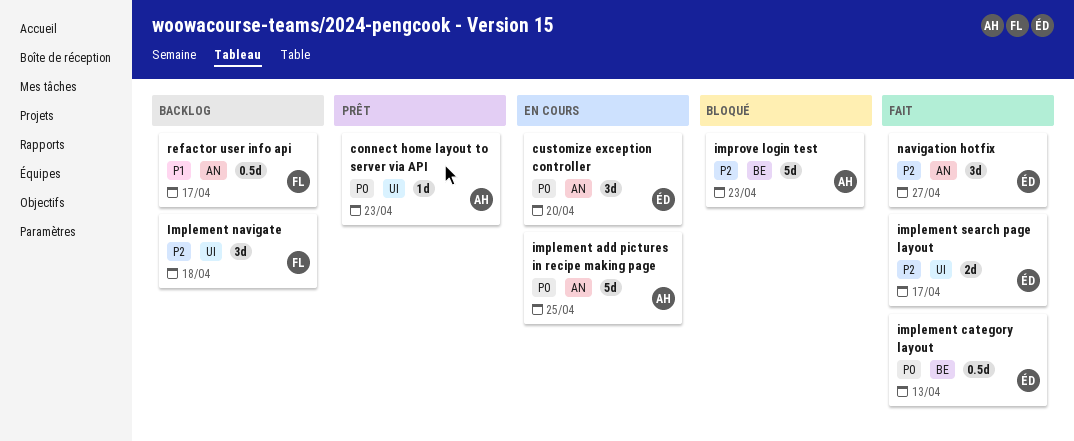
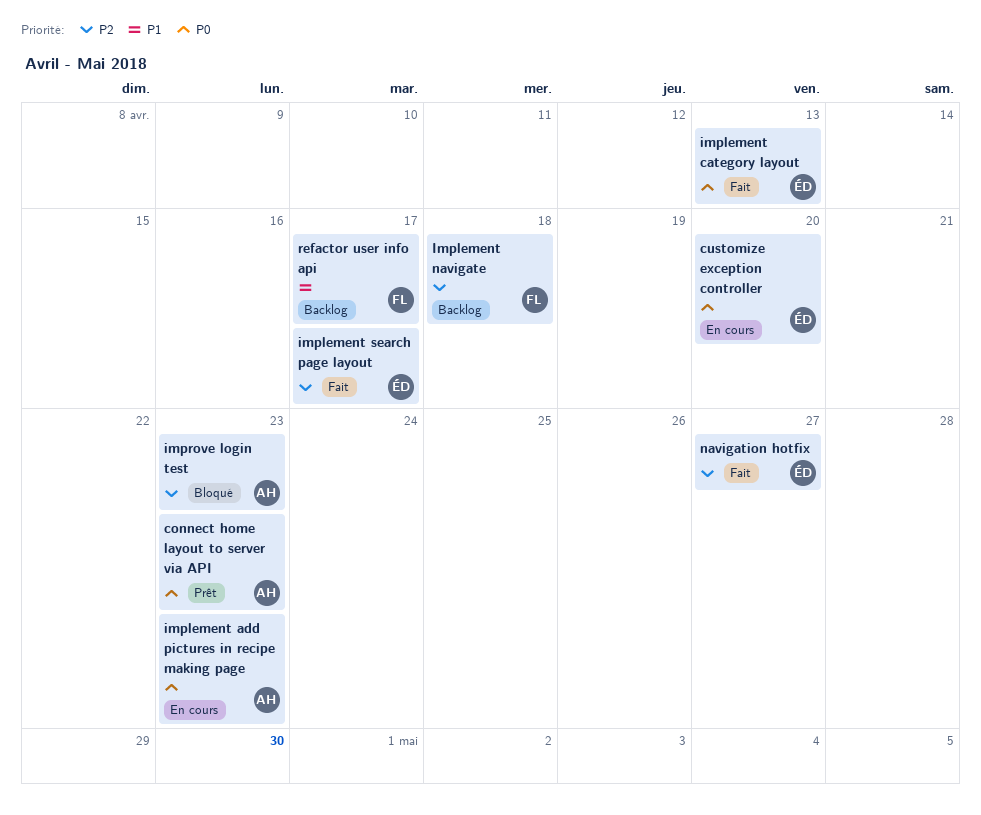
implement add pictures in recipe making page, due: Apr 25 -> Apr 23

